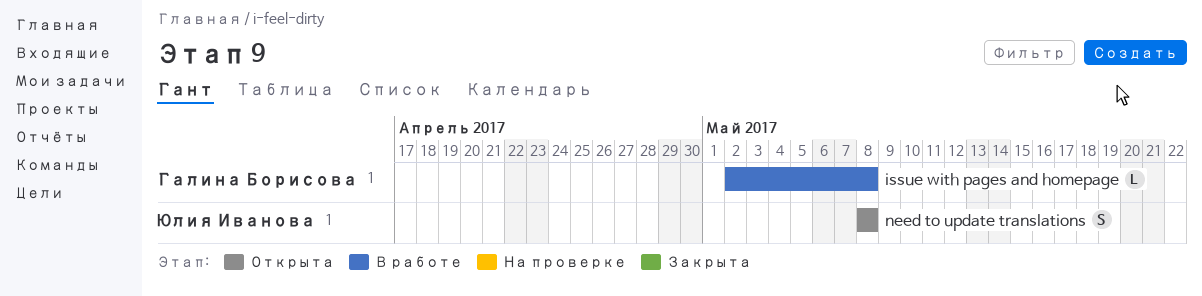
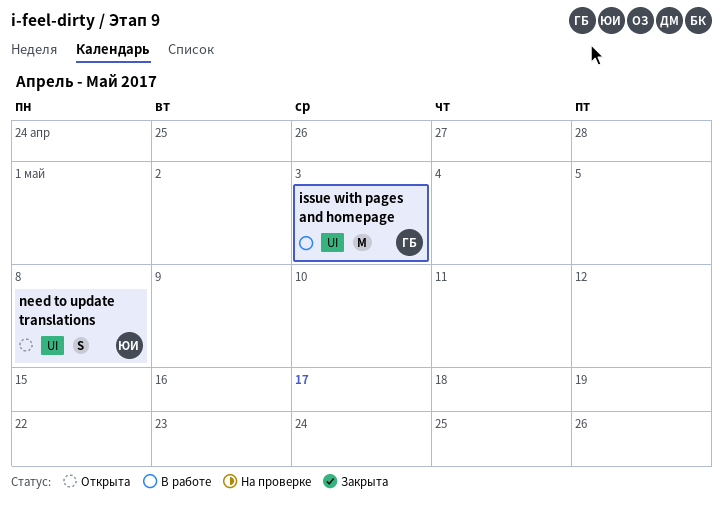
issue with pages and homepage, estimate: L -> M
issue with pages and homepage, due: May 8 -> May 3

